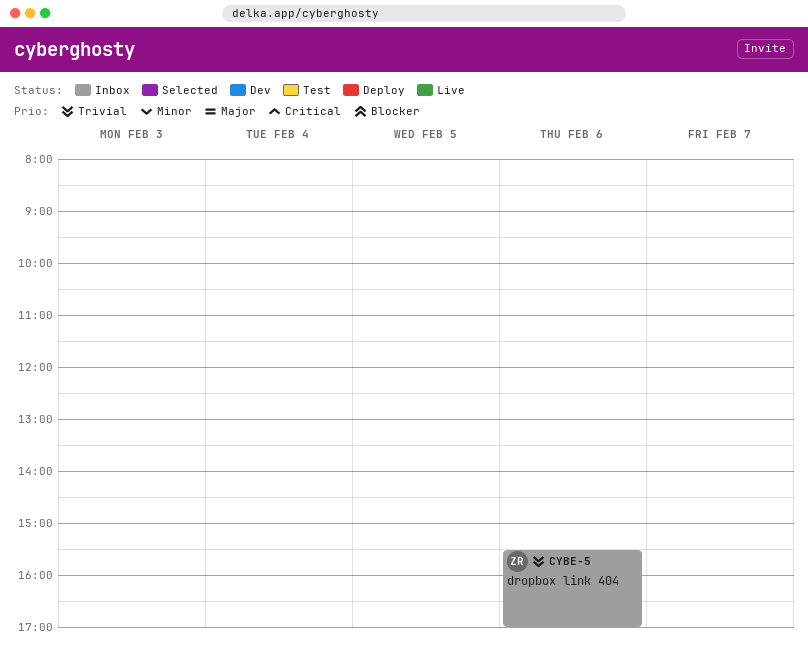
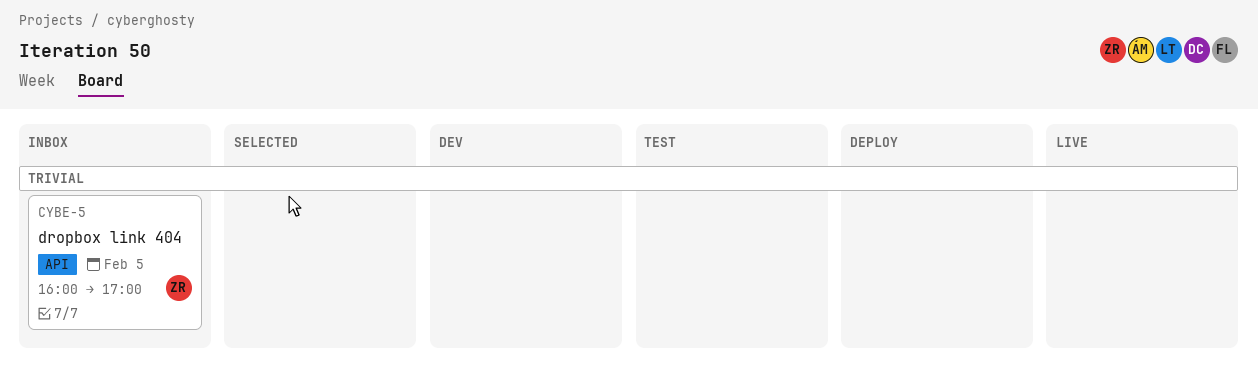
CYBE-5, day: Feb 6 -> Feb 5
CYBE-5, begins: 15:30 -> 16:00

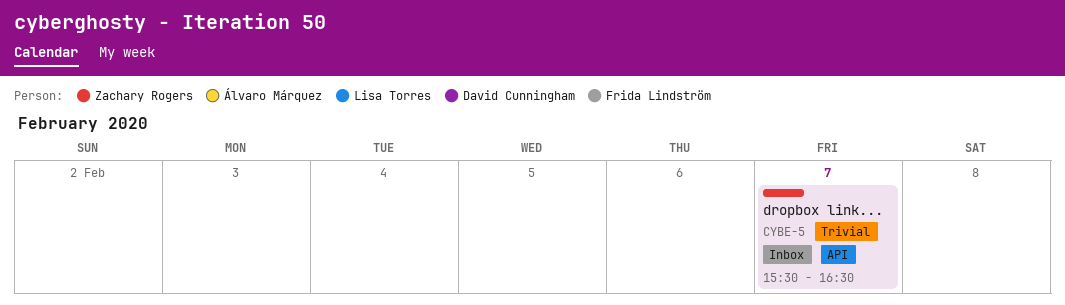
CYBE-5, day: Feb 5 -> Feb 7
CYBE-5, begins: 16:00 -> 15:30
CYBE-5, ends: 17:00 -> 16:30

